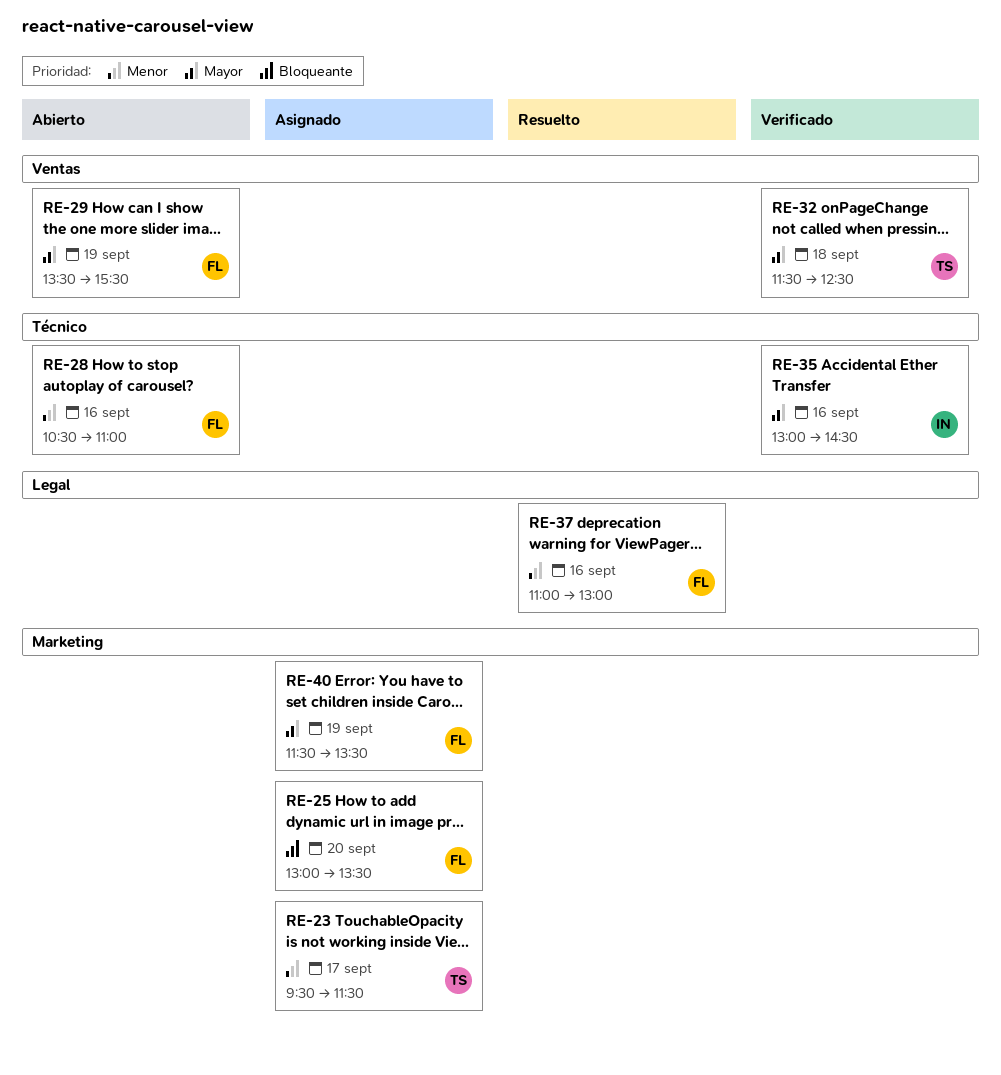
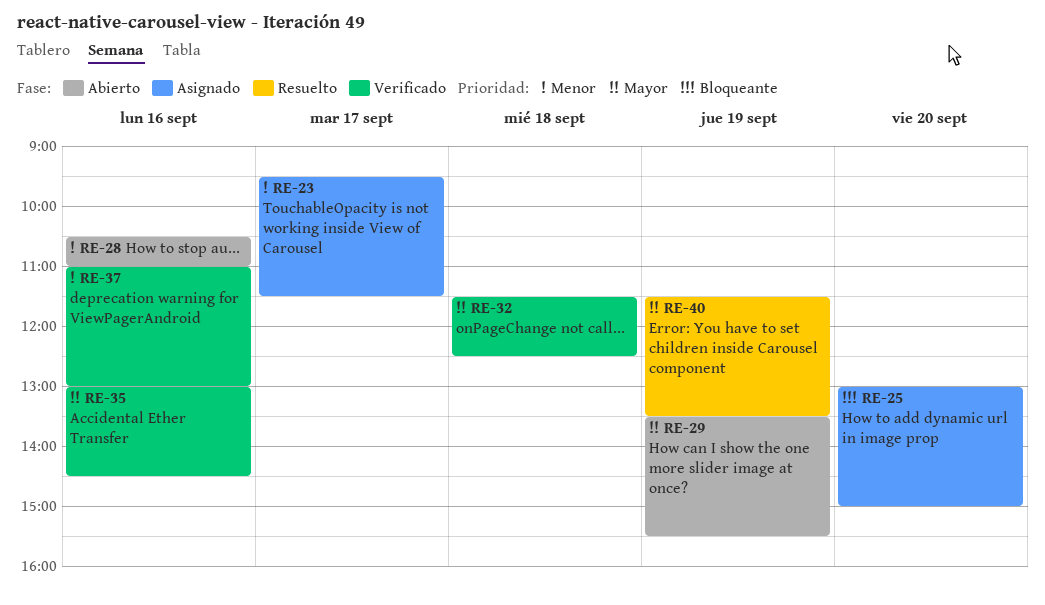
RE-25, ends: 13:30 -> 15:00
RE-37, status: Resuelto -> Verificado
RE-40, status: Asignado -> Resuelto

